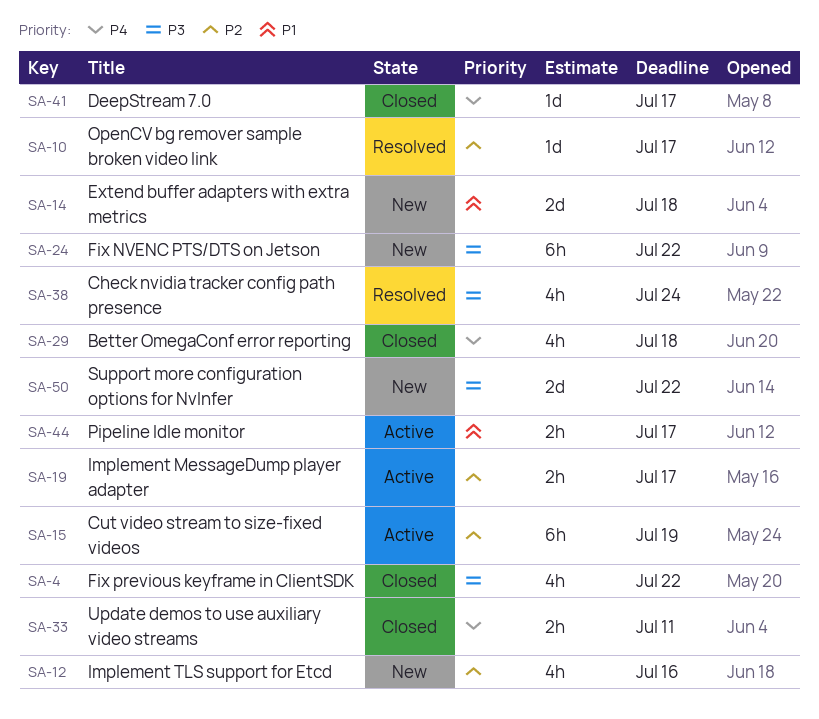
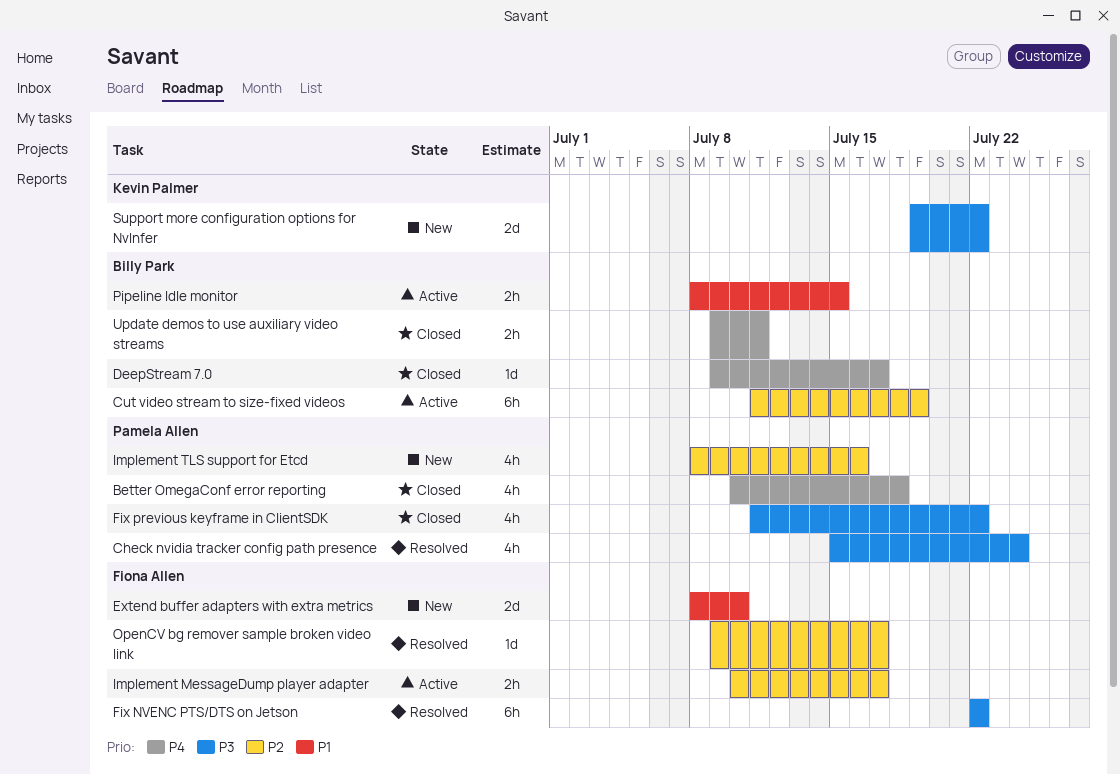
Extend buffer adapters with extra metrics, due: Jul 18 -> Jul 10
Fix NVENC PTS/DTS on Jetson, status: New -> Resolved
Pipeline Idle monitor, due: Jul 17 -> Jul 15

